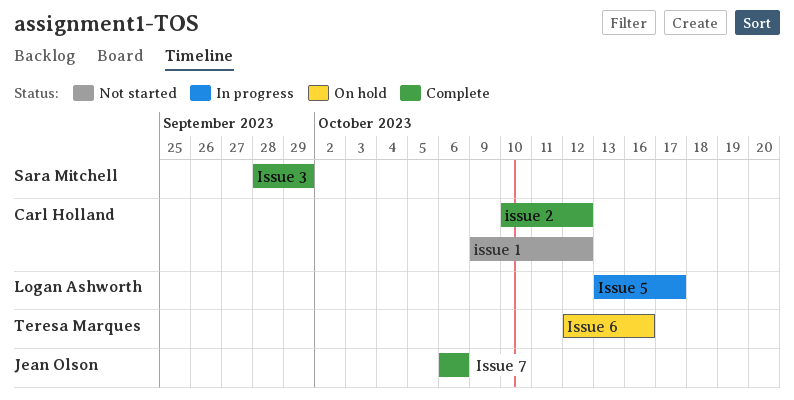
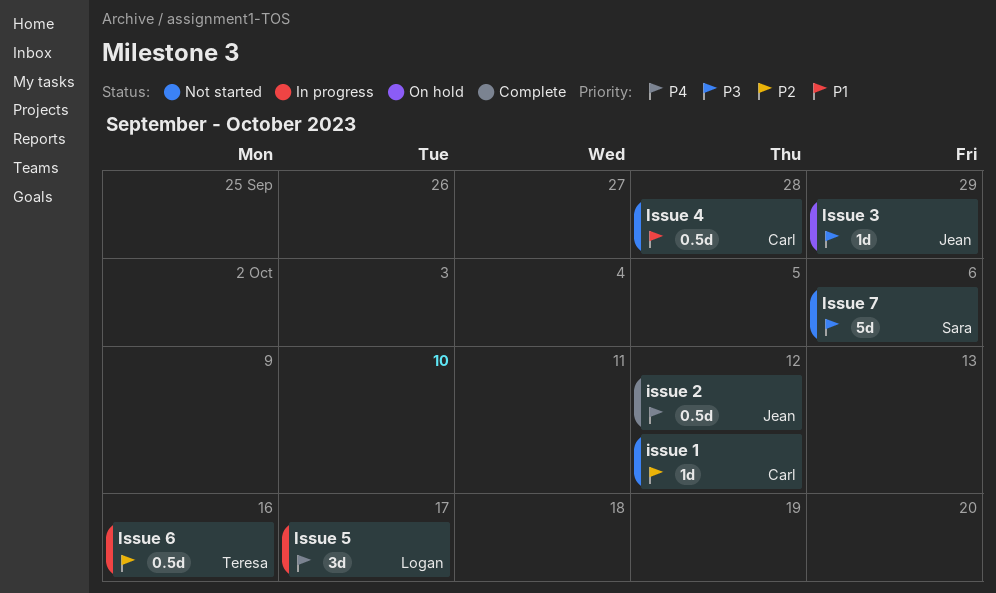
issue 2, owner: Carl Holland -> Jean Olson
Issue 3, status: Complete -> On hold
Issue 3, owner: Sara Mitchell -> Jean Olson
Issue 4: none -> present
Issue 6, status: On hold -> In progress
Issue 7, status: Complete -> Not started
Issue 7, owner: Jean Olson -> Sara Mitchell

